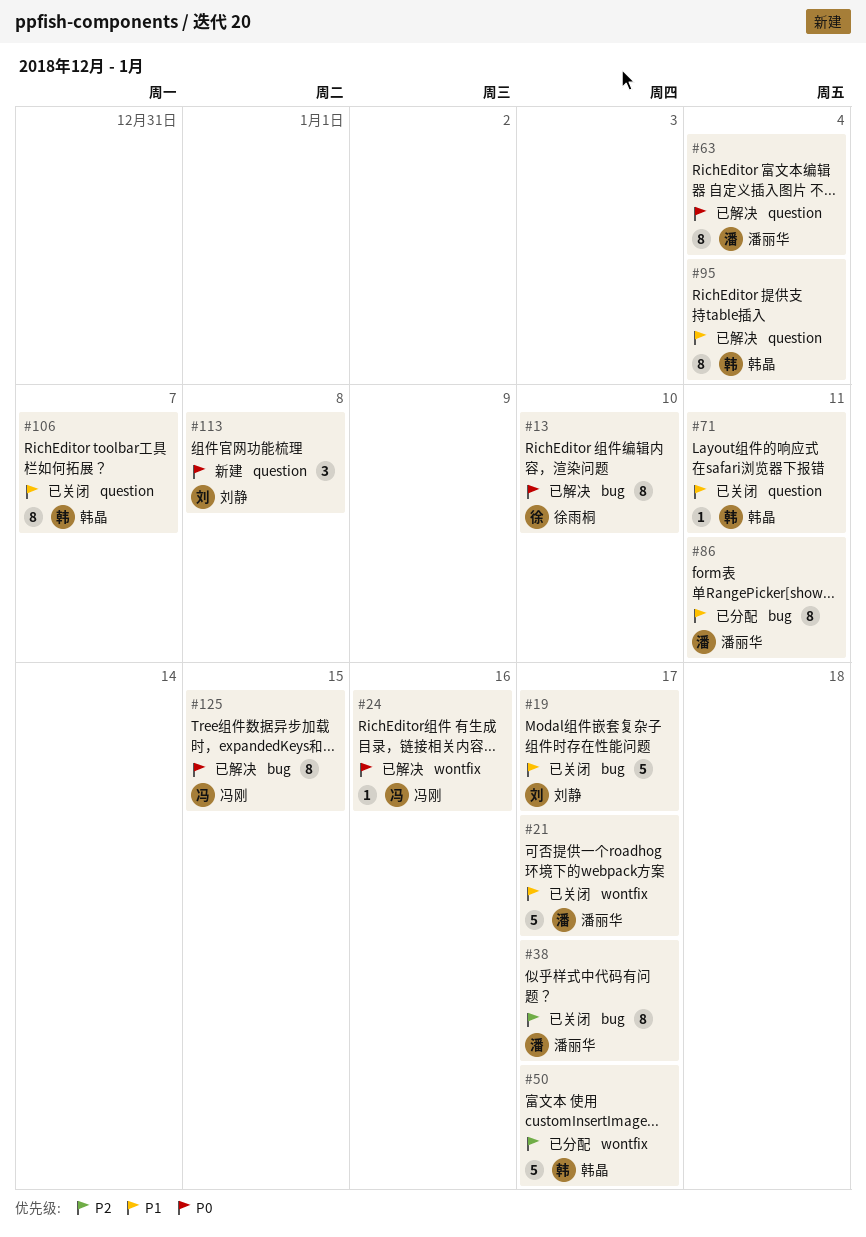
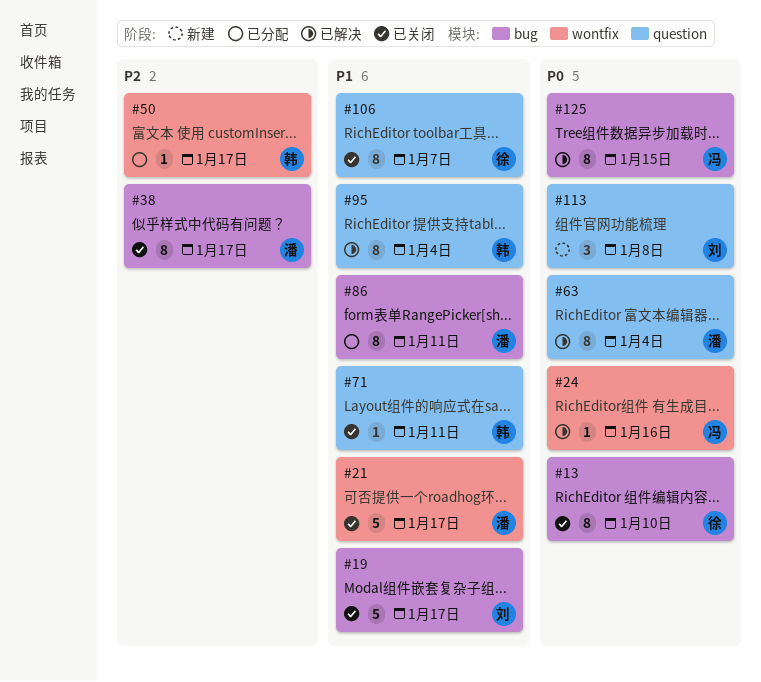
#13, status: 已解决 -> 已关闭
#50, estimate: 5 -> 1
#106, owner: 韩晶 -> 徐雨桐

